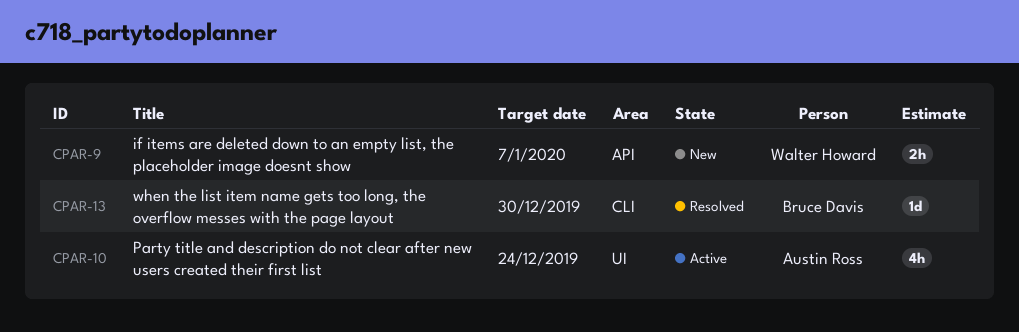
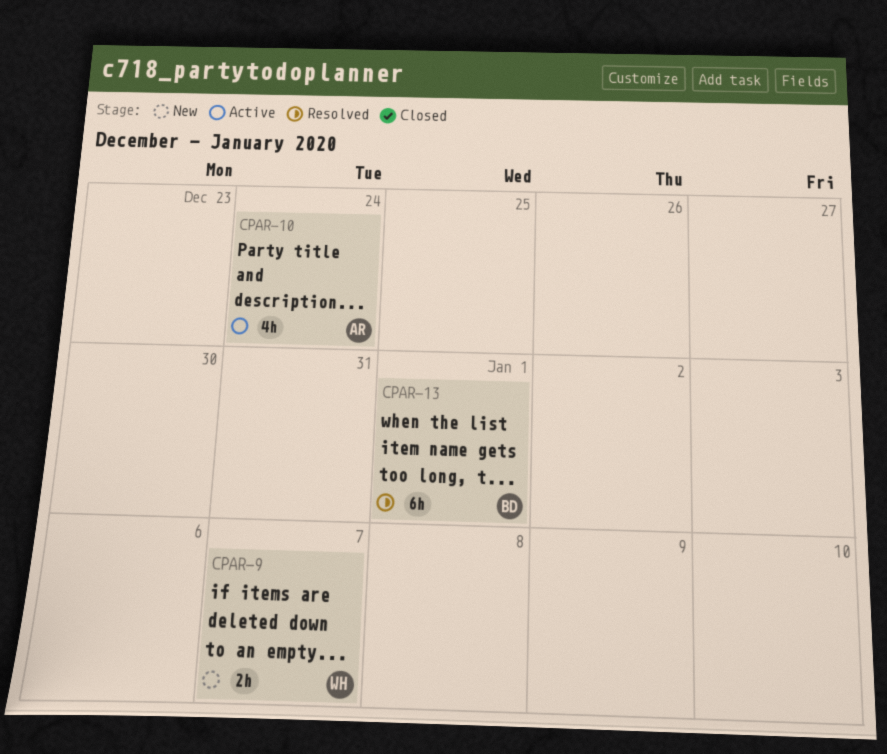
CPAR-13, estimate: 1d -> 6h
CPAR-13, due: Dec 30 -> Jan 1

